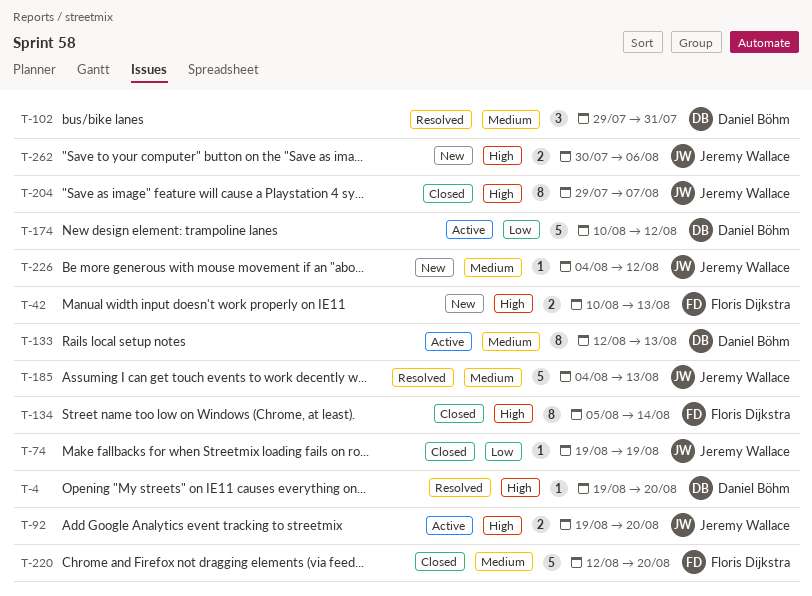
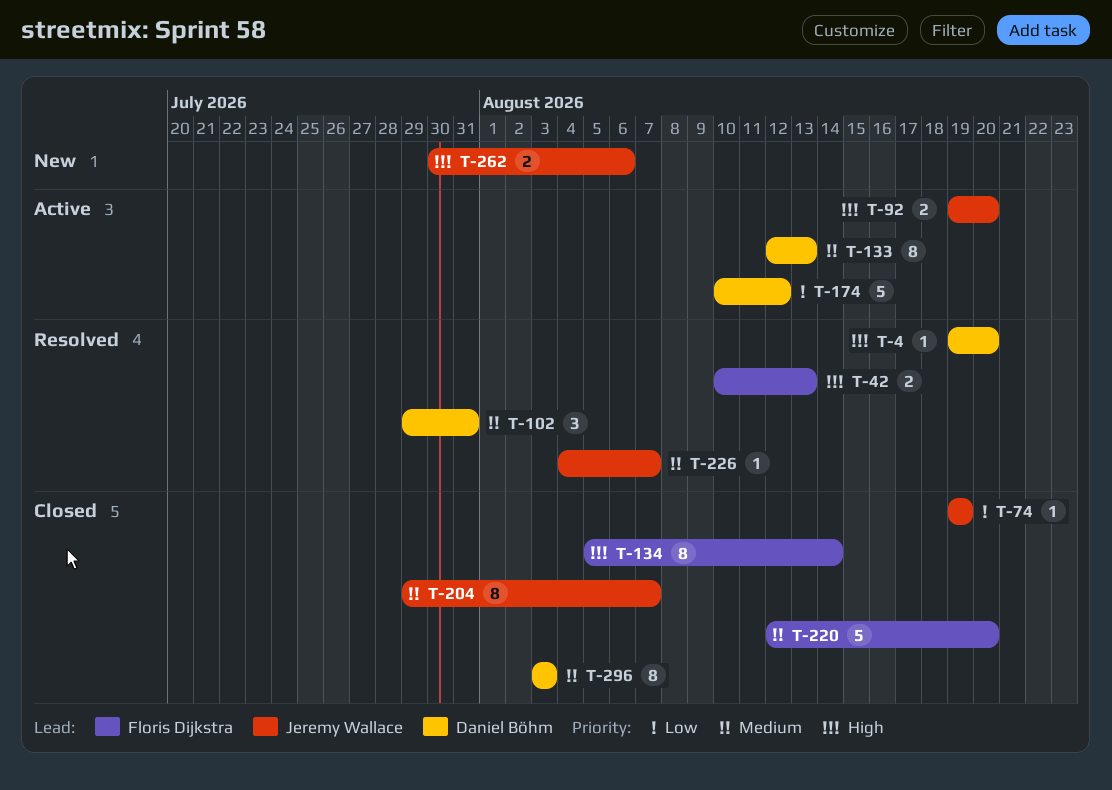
T-42, status: New -> Resolved
T-185: present -> none
T-204, priority: High -> Medium
T-226, status: New -> Resolved
T-226, due: Aug 12 -> Aug 7
T-296: none -> present

